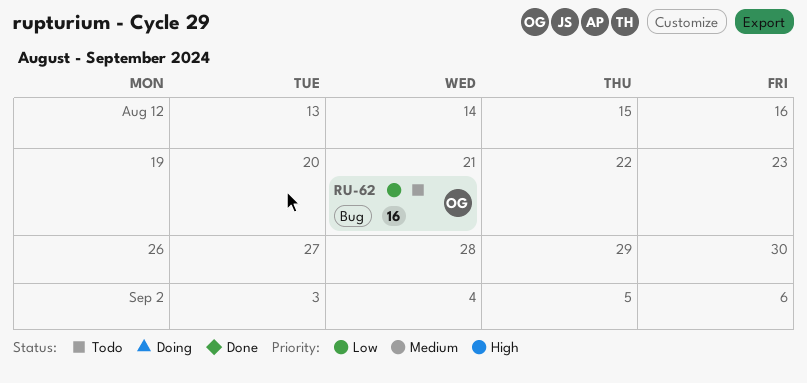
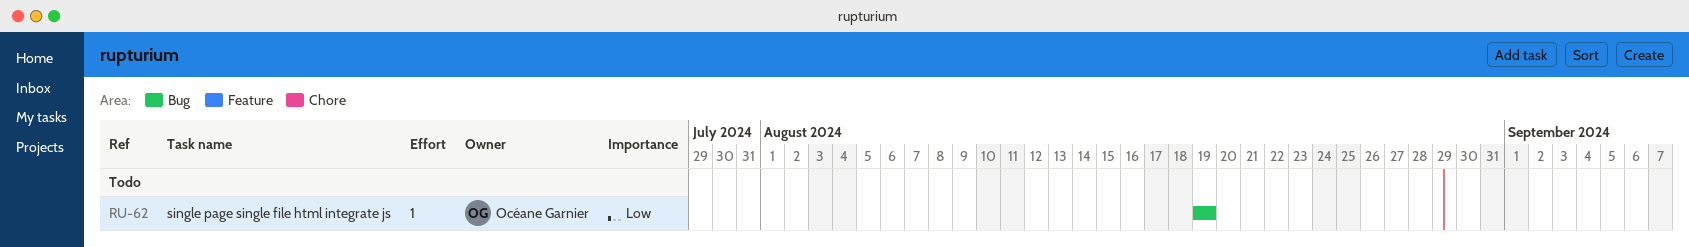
RU-62, estimate: 16 -> 1
RU-62, due: Aug 21 -> Aug 19

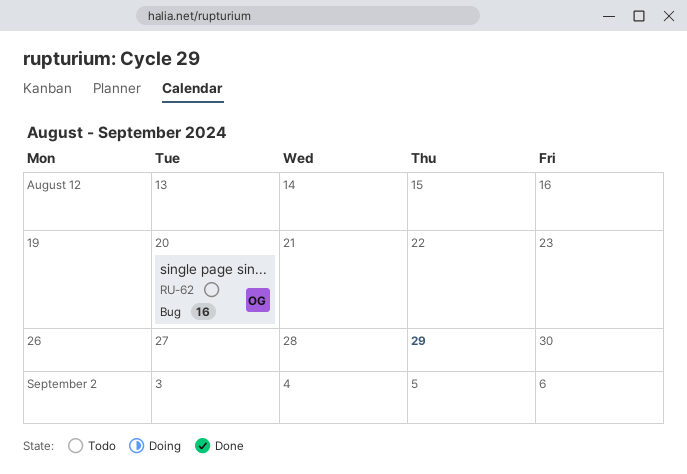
RU-62, estimate: 1 -> 16
RU-62, due: Aug 19 -> Aug 20

